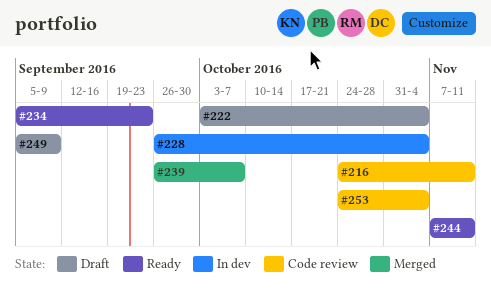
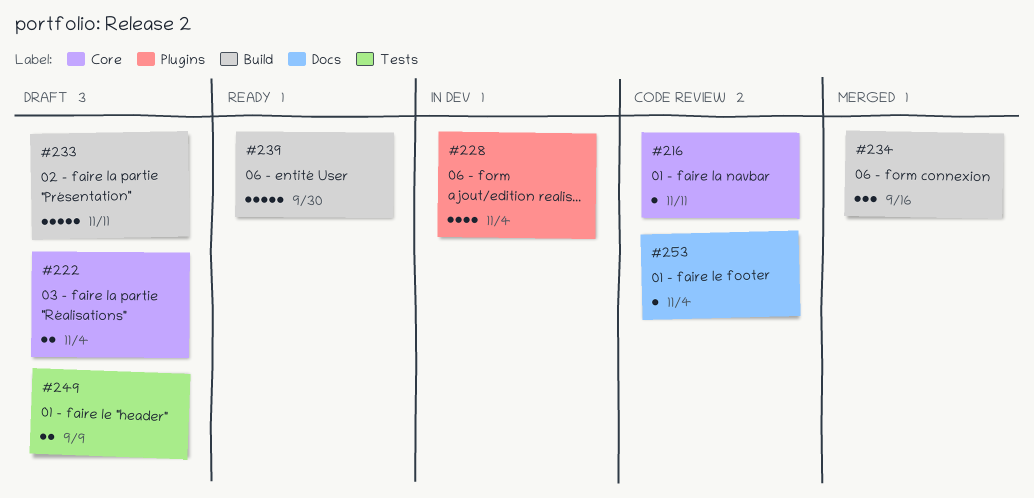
#233: none -> present
#234, status: Ready -> Merged
#234, due: Sep 23 -> Sep 16
#239, status: Merged -> Ready
#239, due: Oct 7 -> Sep 30
#244: present -> none

